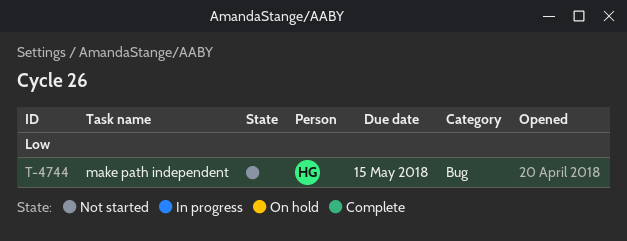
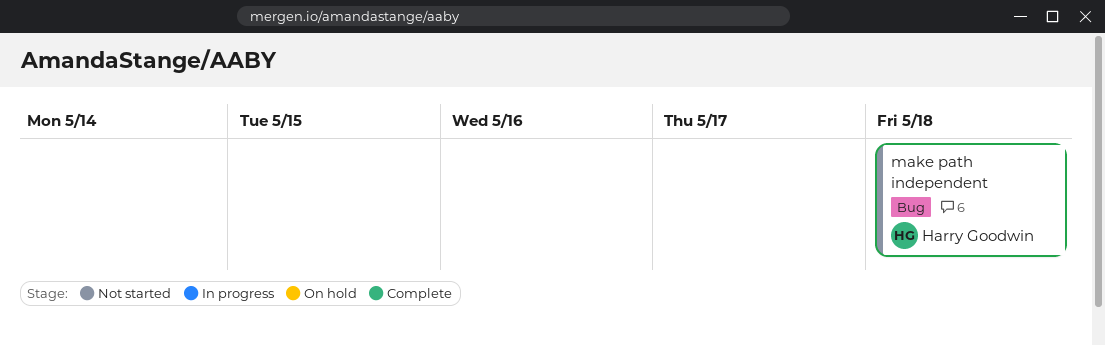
make path independent, due: May 15 -> May 18

